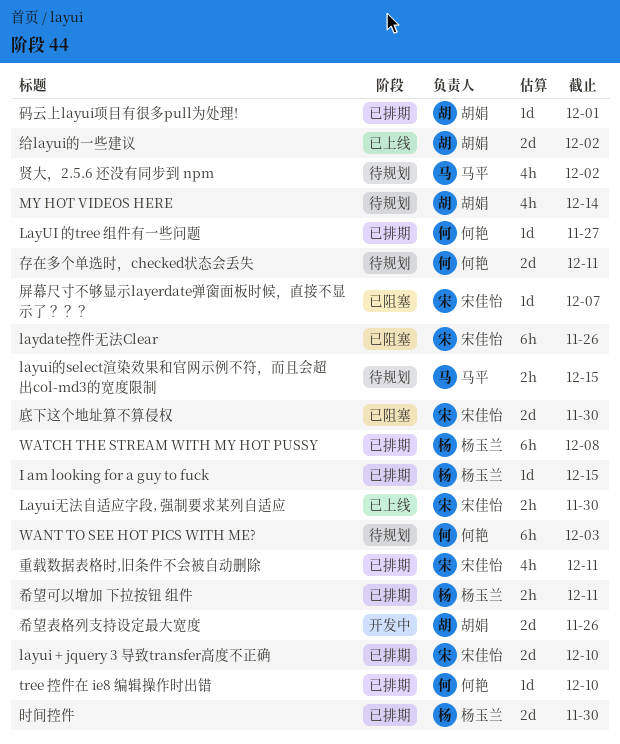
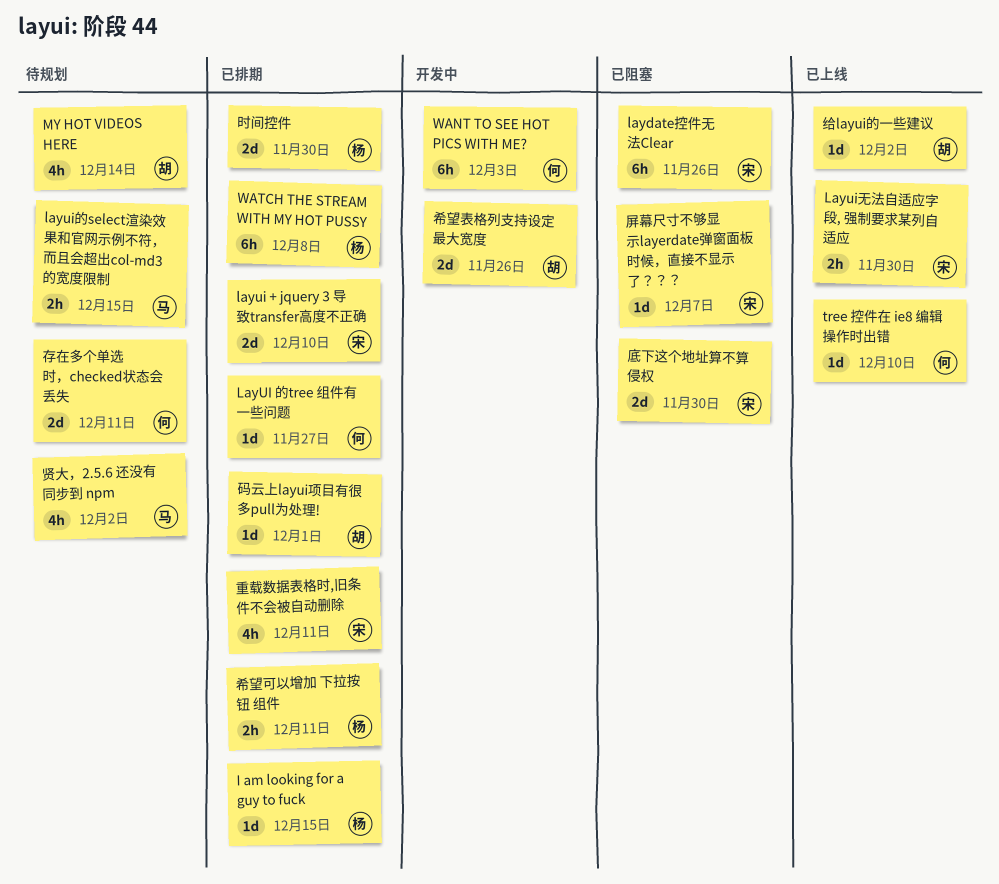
tree 控件在 ie8 编辑操作时出错, status: 已排期 -> 已上线
WANT TO SEE HOT PICS WITH ME?, status: 待规划 -> 开发中
给layui的一些建议, estimate: 2d -> 1d

